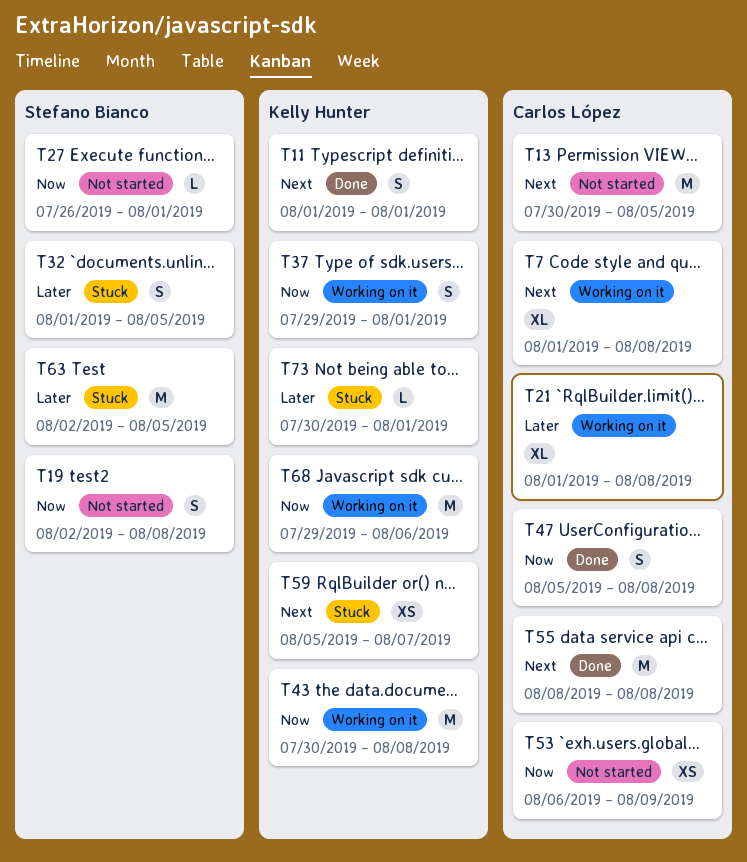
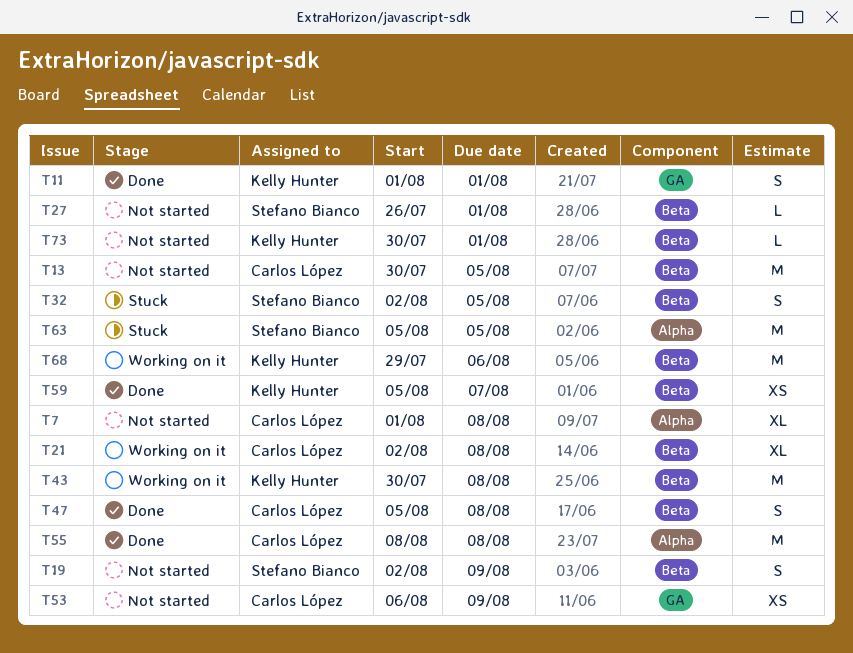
T7, status: Working on it -> Not started
T19, due: Aug 8 -> Aug 9
T21, start: Aug 1 -> Aug 2
T32, start: Aug 1 -> Aug 2
T37: present -> none
T59, status: Stuck -> Done
T63, start: Aug 2 -> Aug 5
T73, status: Stuck -> Not started

